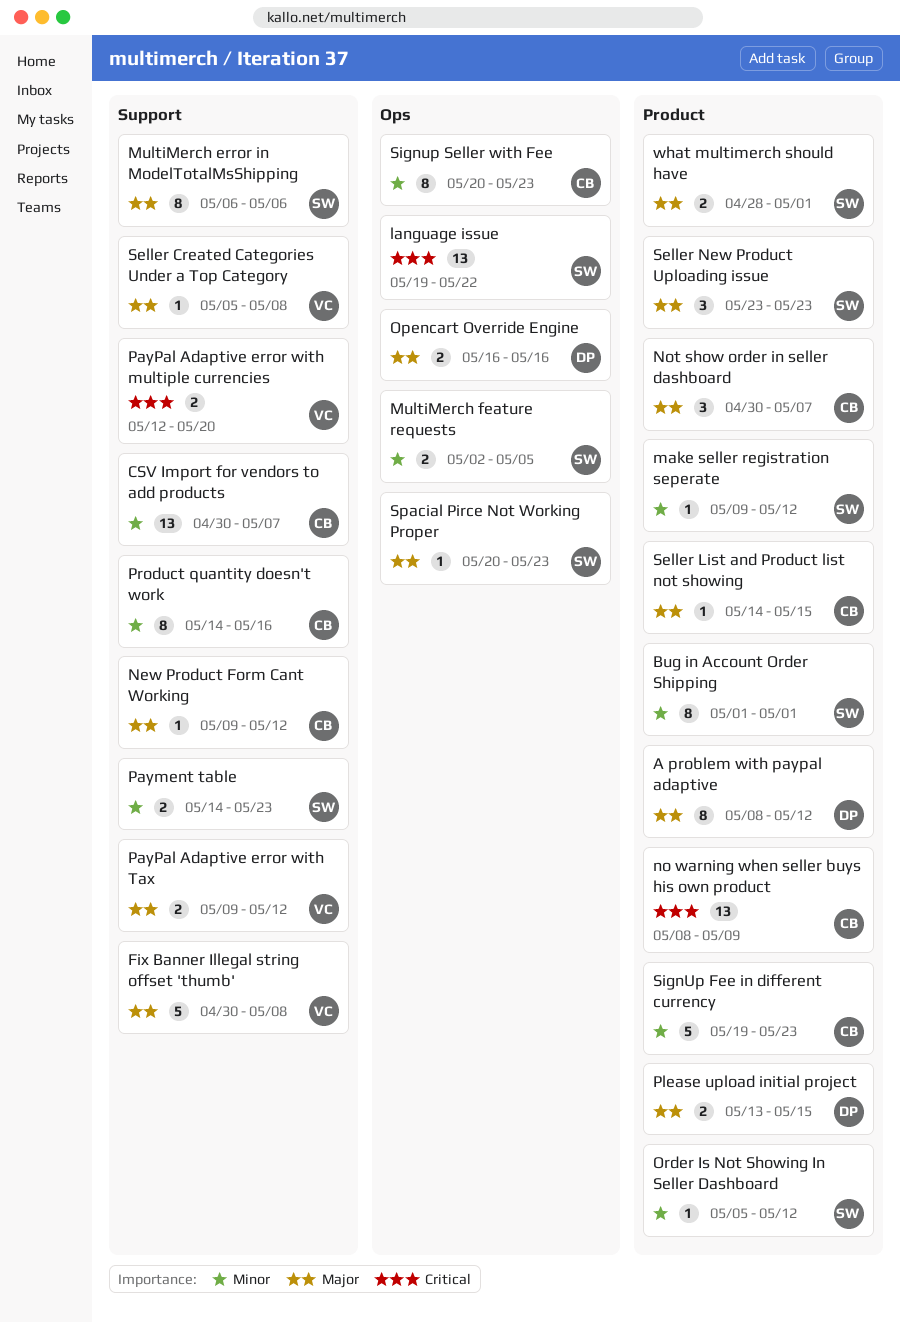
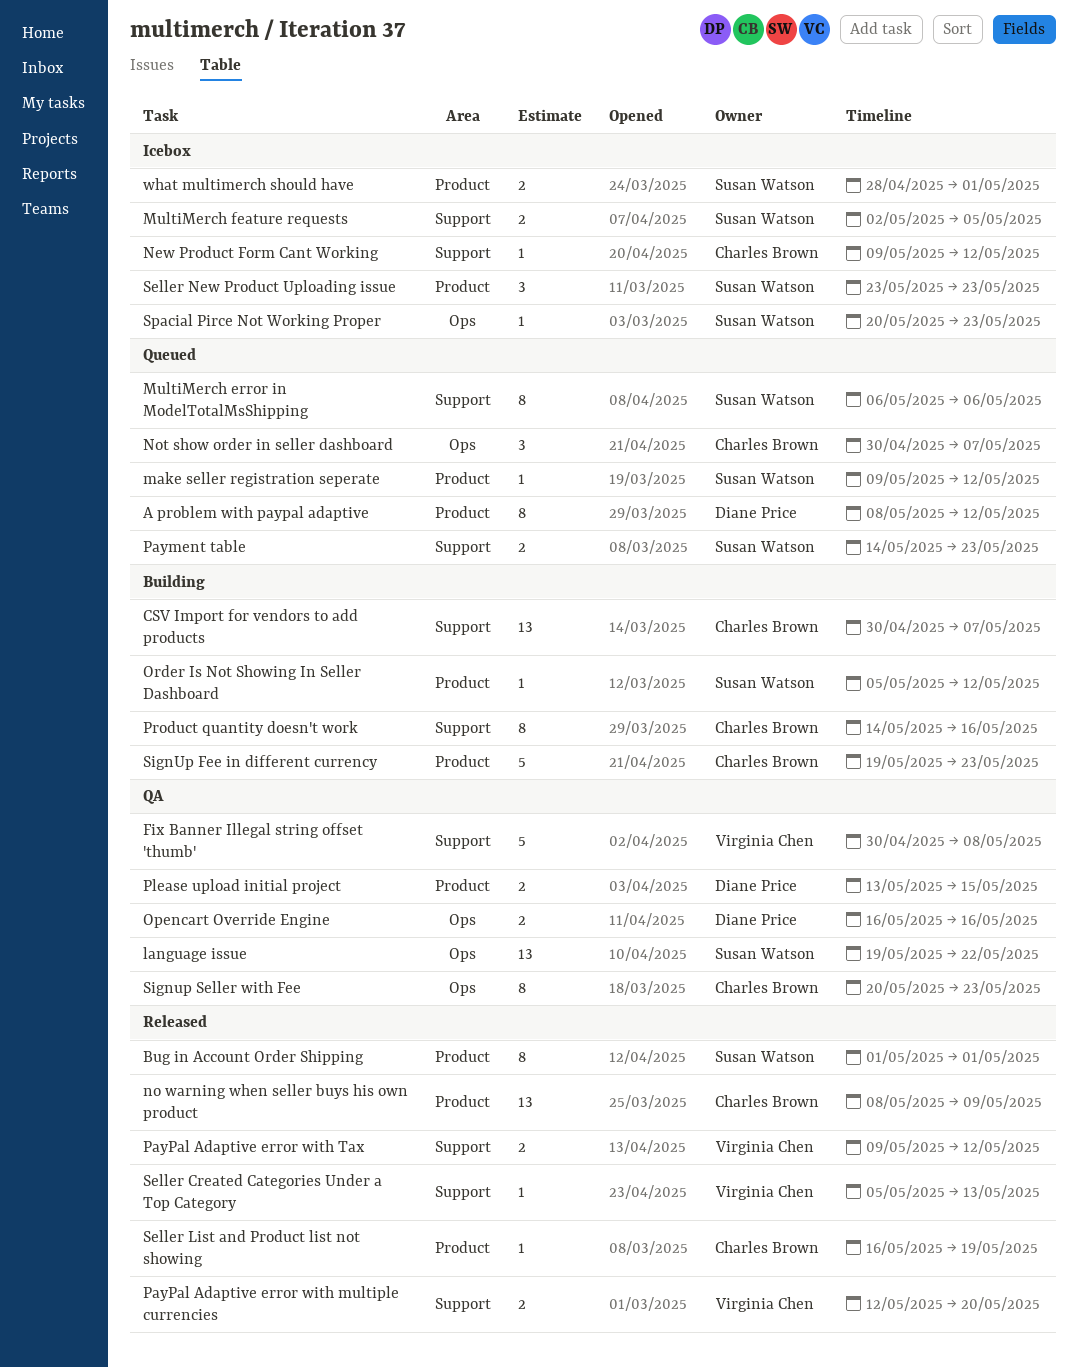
MultiMerch feature requests, label: Ops -> Support
Not show order in seller dashboard, label: Product -> Ops
Seller Created Categories Under a Top Category, due: May 8 -> May 13
Seller List and Product list not showing, start: May 14 -> May 16
Seller List and Product list not showing, due: May 15 -> May 19

